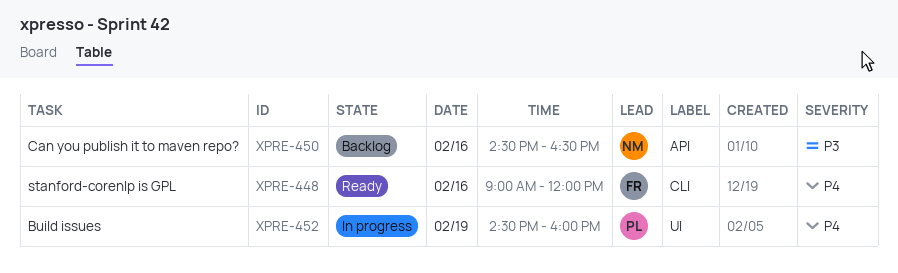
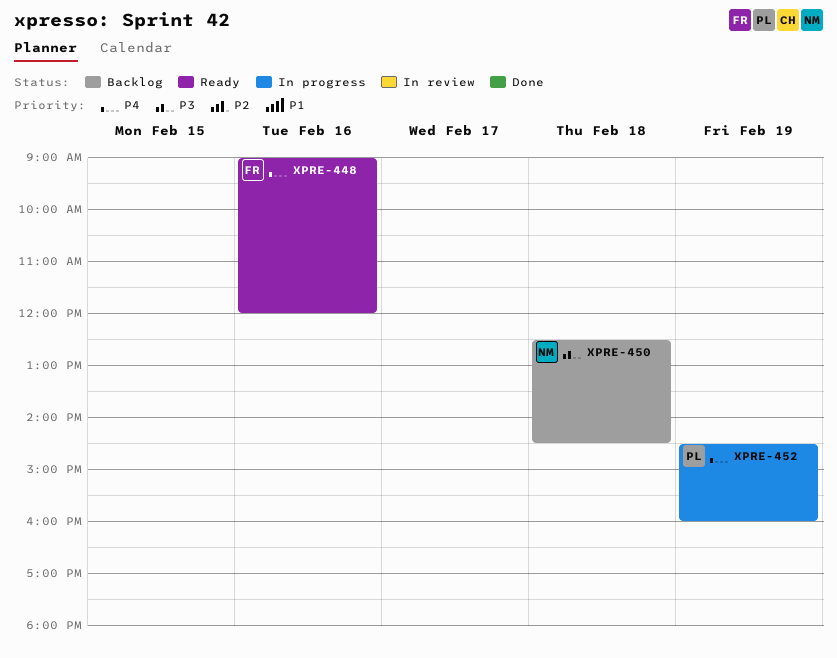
XPRE-450, day: Feb 16 -> Feb 18
XPRE-450, begins: 14:30 -> 12:30
XPRE-450, ends: 16:30 -> 14:30

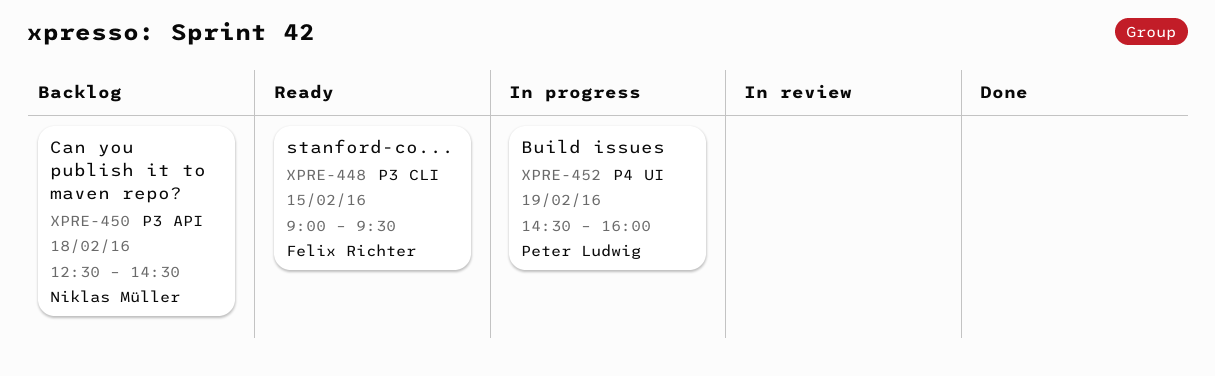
XPRE-448, priority: P4 -> P3
XPRE-448, day: Feb 16 -> Feb 15
XPRE-448, ends: 12:00 -> 09:30

